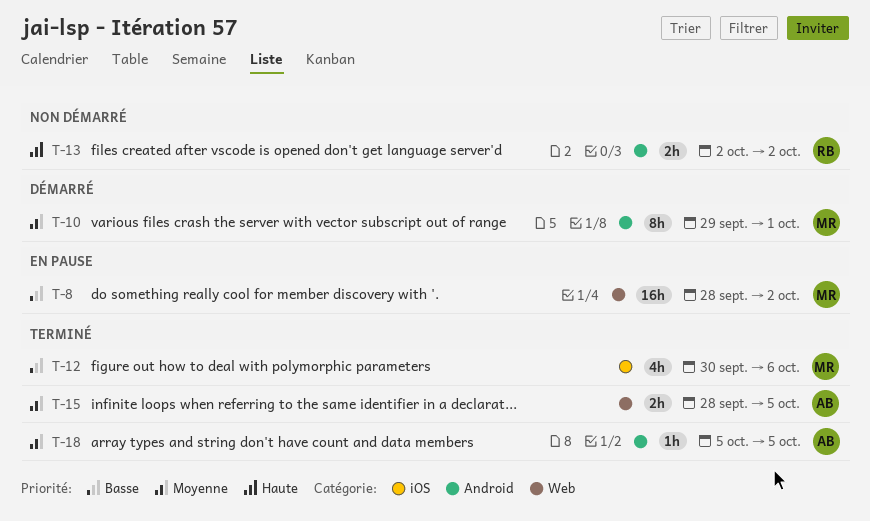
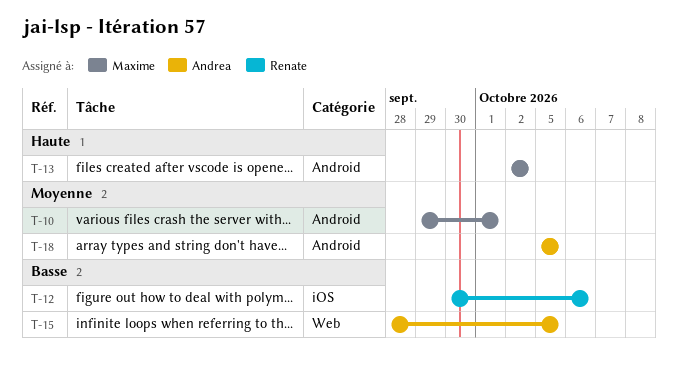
T-8: present -> none
T-12, owner: Maxime -> Renate
T-13, owner: Renate -> Maxime
T-15, priority: Moyenne -> Basse

